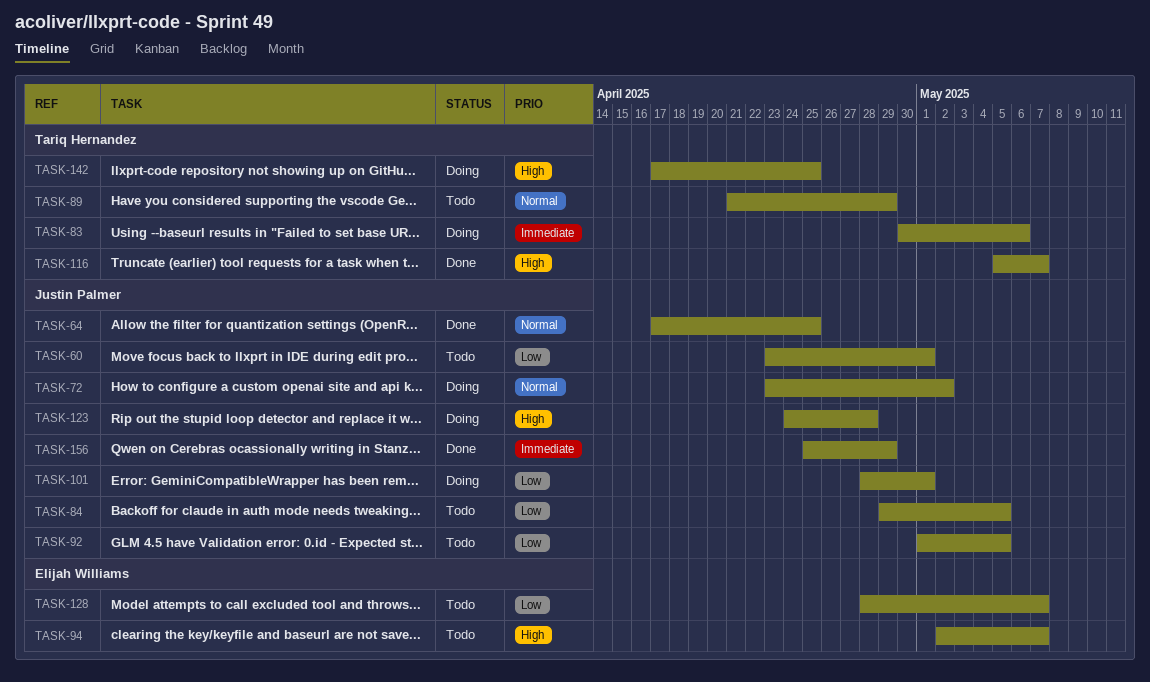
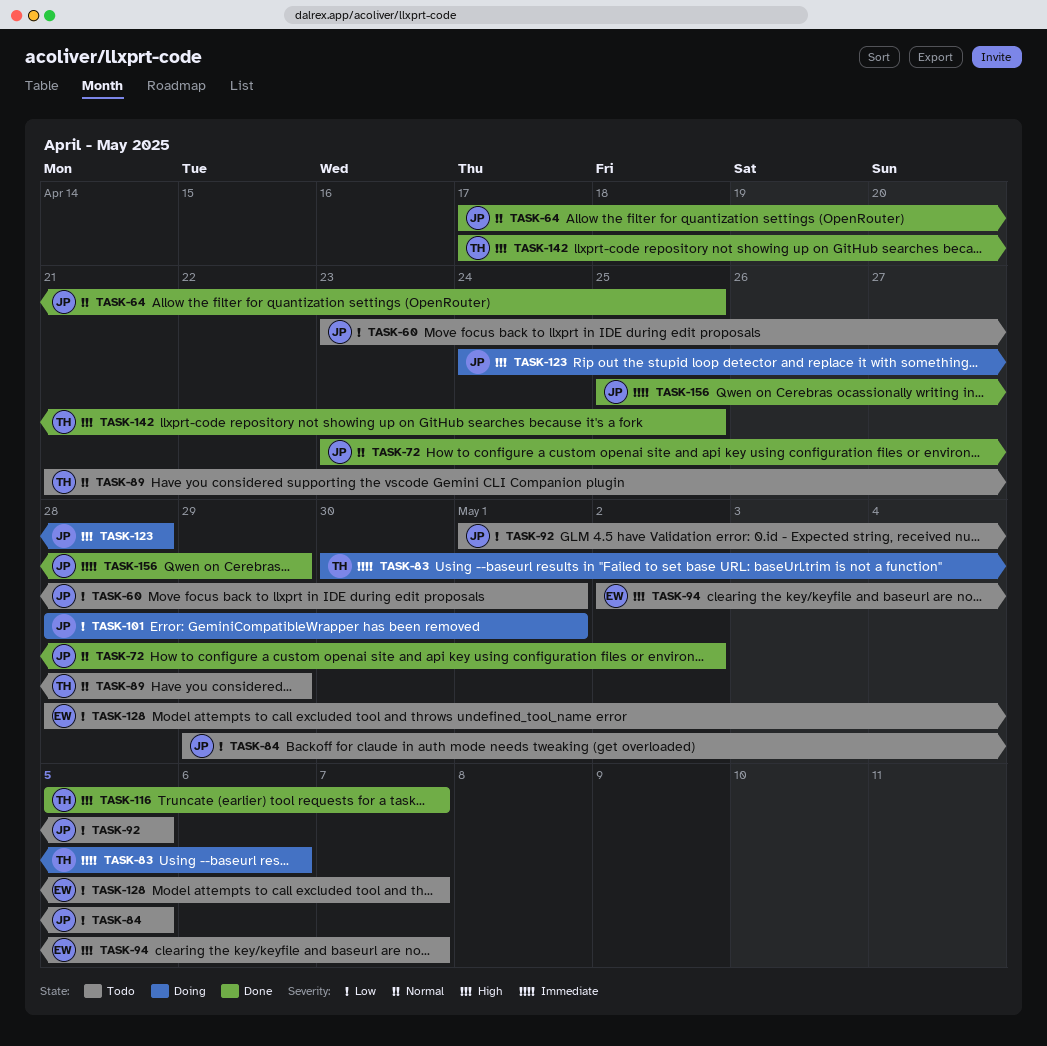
TASK-72, status: Doing -> Done
TASK-142, status: Doing -> Done

